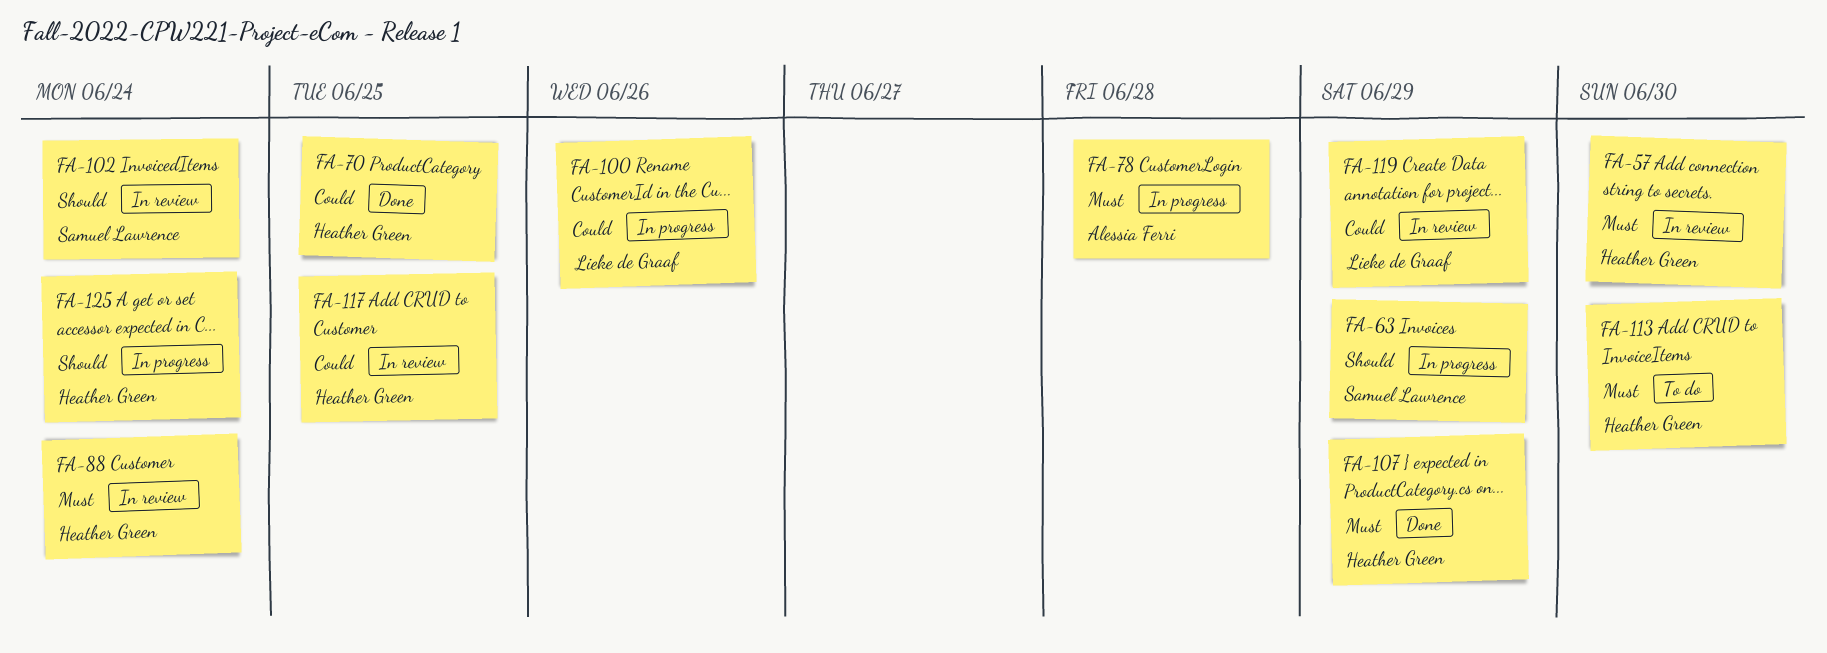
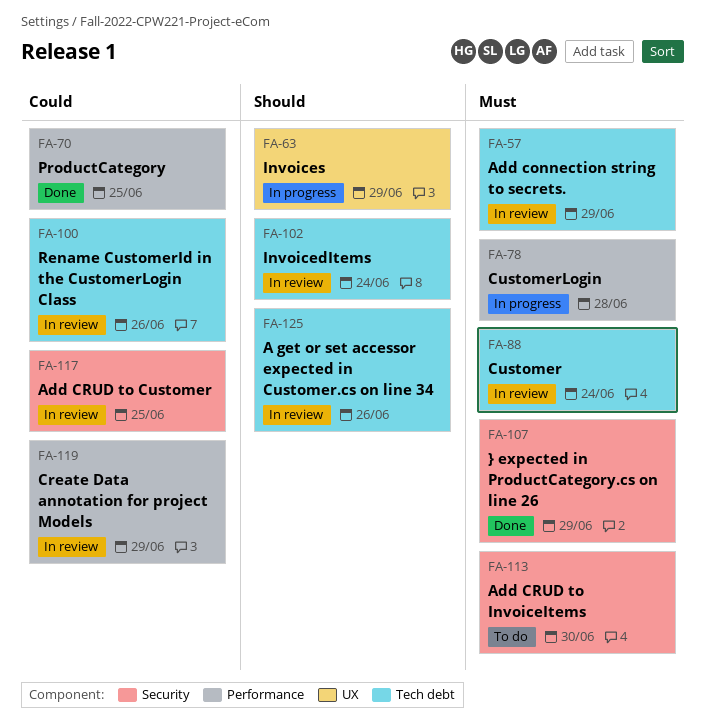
FA-57, due: Jun 30 -> Jun 29
FA-100, status: In progress -> In review
FA-125, status: In progress -> In review
FA-125, due: Jun 24 -> Jun 26

